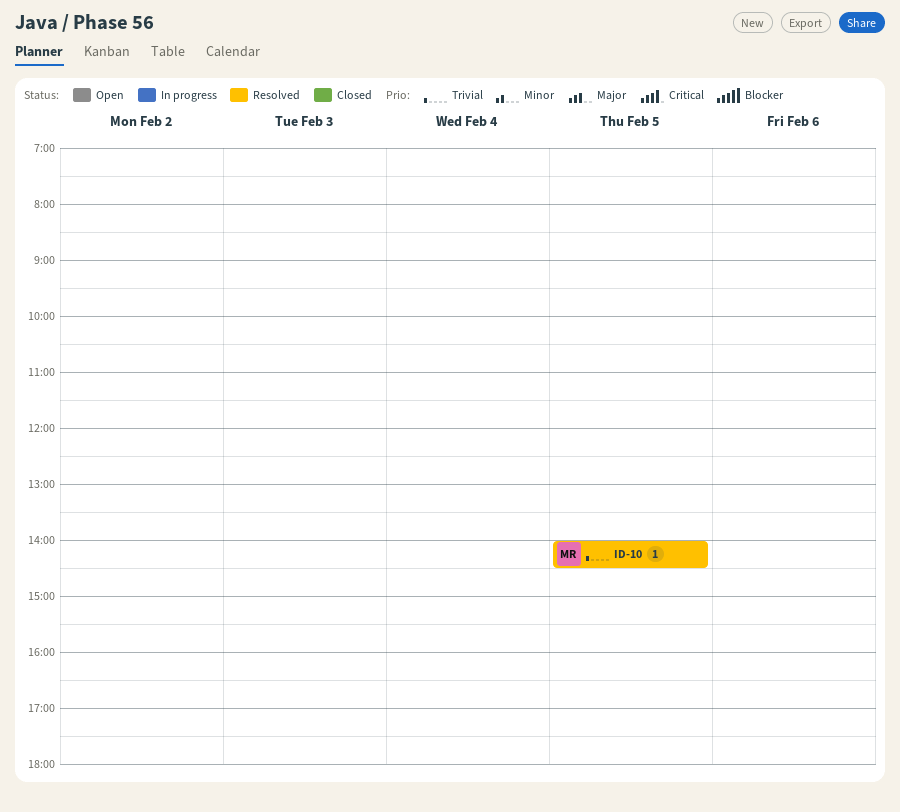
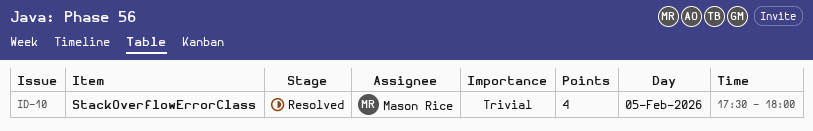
ID-10, estimate: 1 -> 4
ID-10, begins: 14:00 -> 17:30
ID-10, ends: 14:30 -> 18:00

